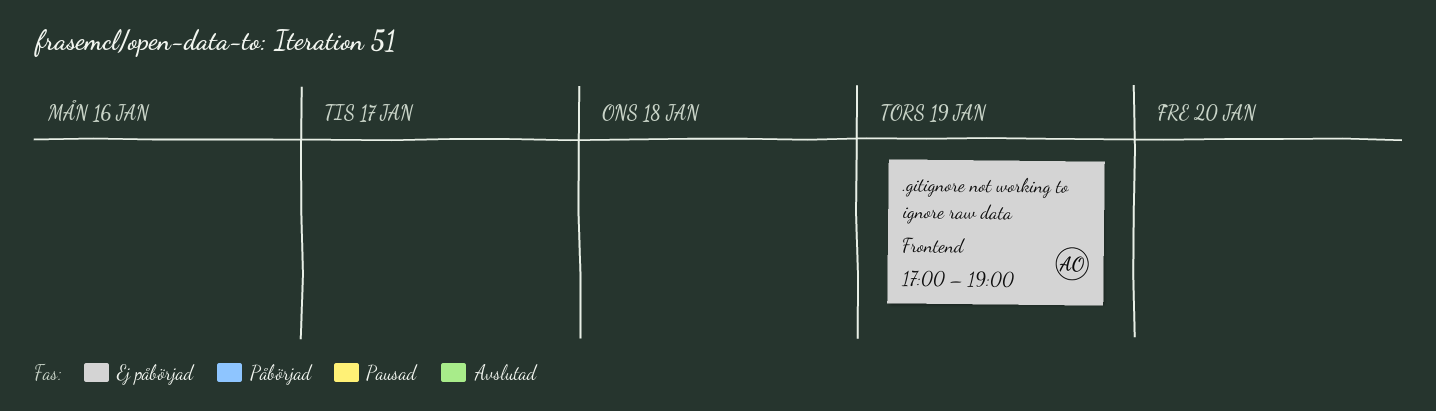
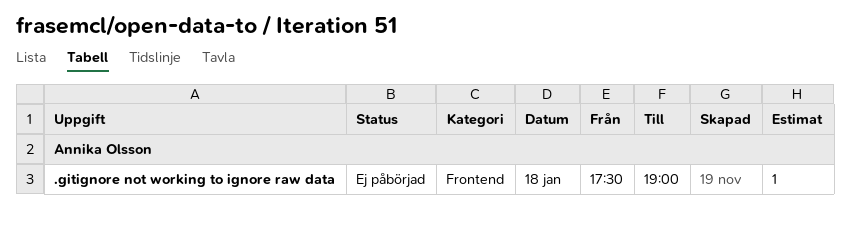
.gitignore not working to ignore raw data, day: Jan 19 -> Jan 18
.gitignore not working to ignore raw data, begins: 17:00 -> 17:30

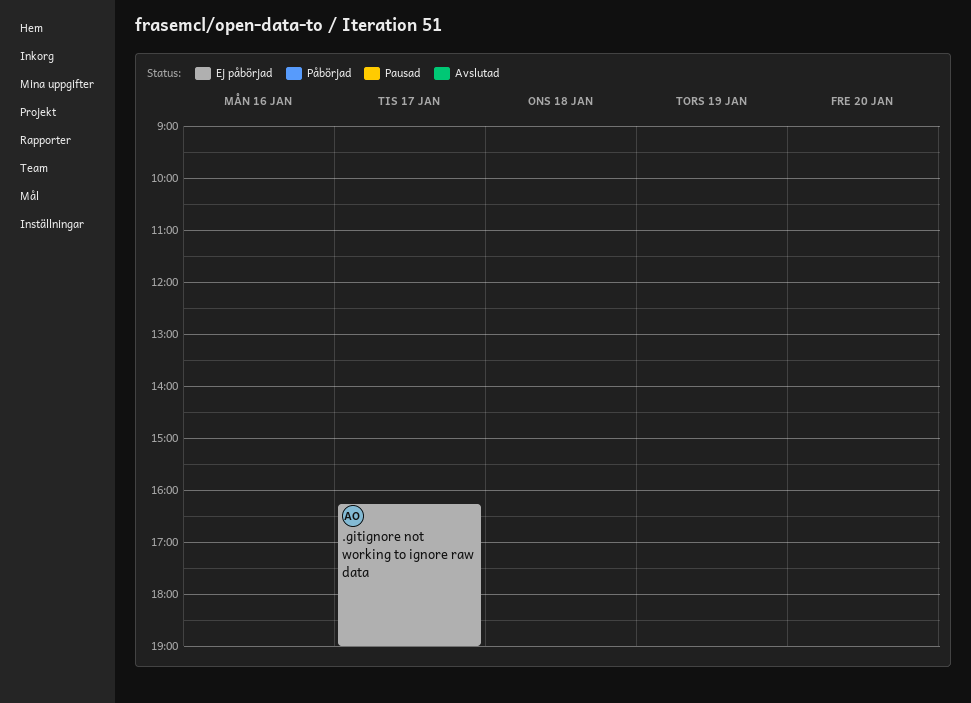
.gitignore not working to ignore raw data, day: Jan 18 -> Jan 17
.gitignore not working to ignore raw data, begins: 17:30 -> 16:15

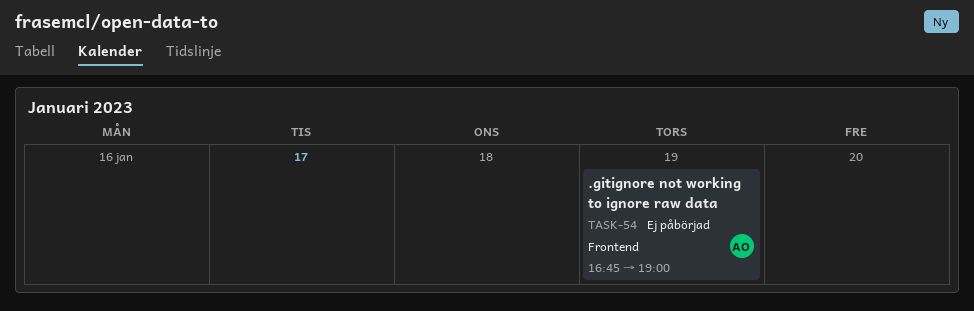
.gitignore not working to ignore raw data, day: Jan 17 -> Jan 19
.gitignore not working to ignore raw data, begins: 16:15 -> 16:45

